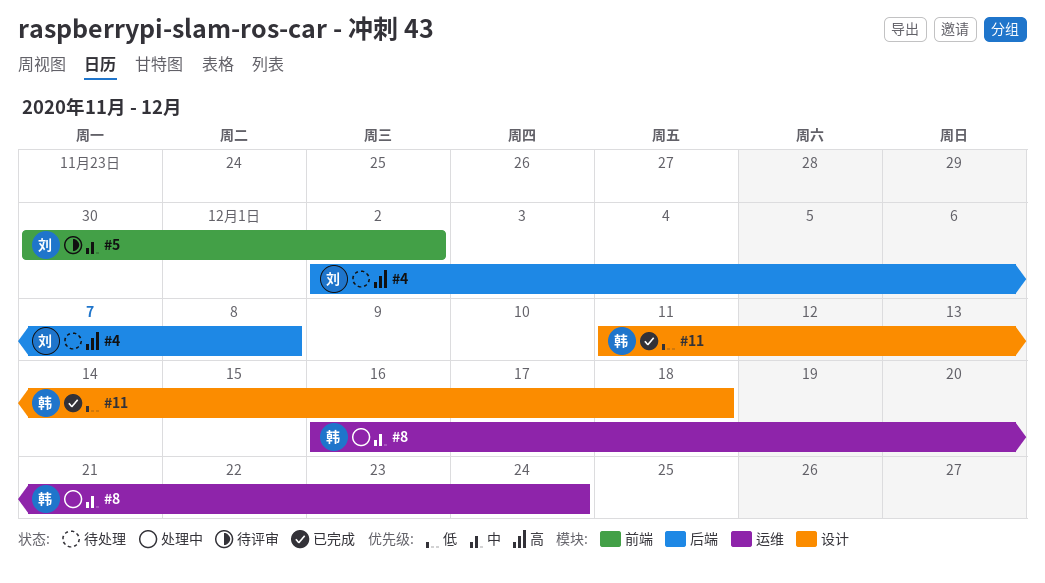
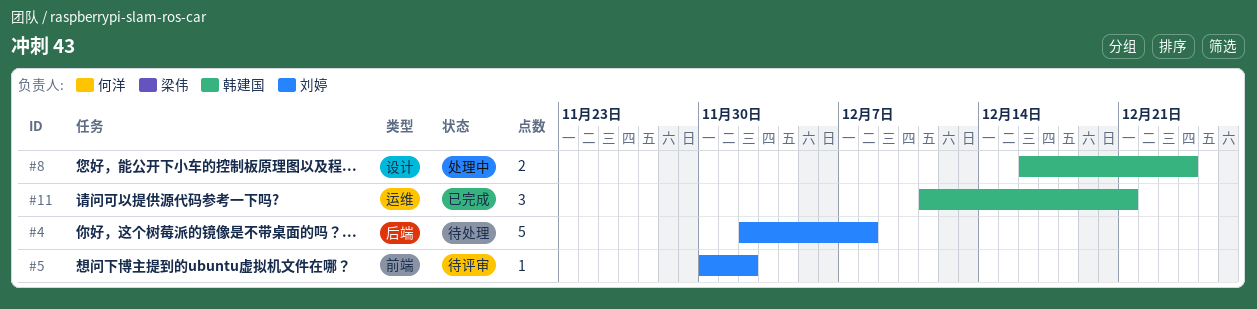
#8, label: 运维 -> 设计
#11, label: 设计 -> 运维
#11, due: Dec 18 -> Dec 21

